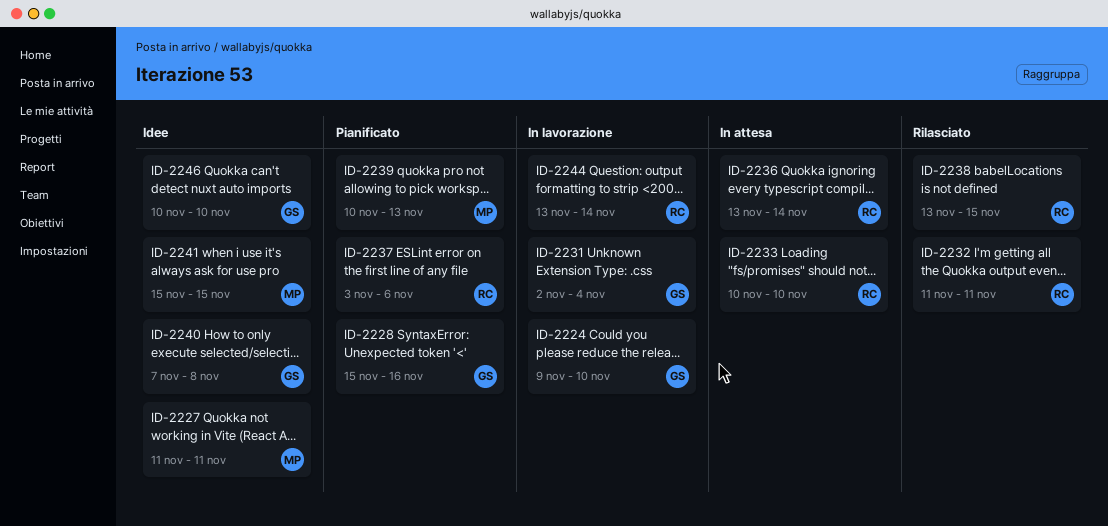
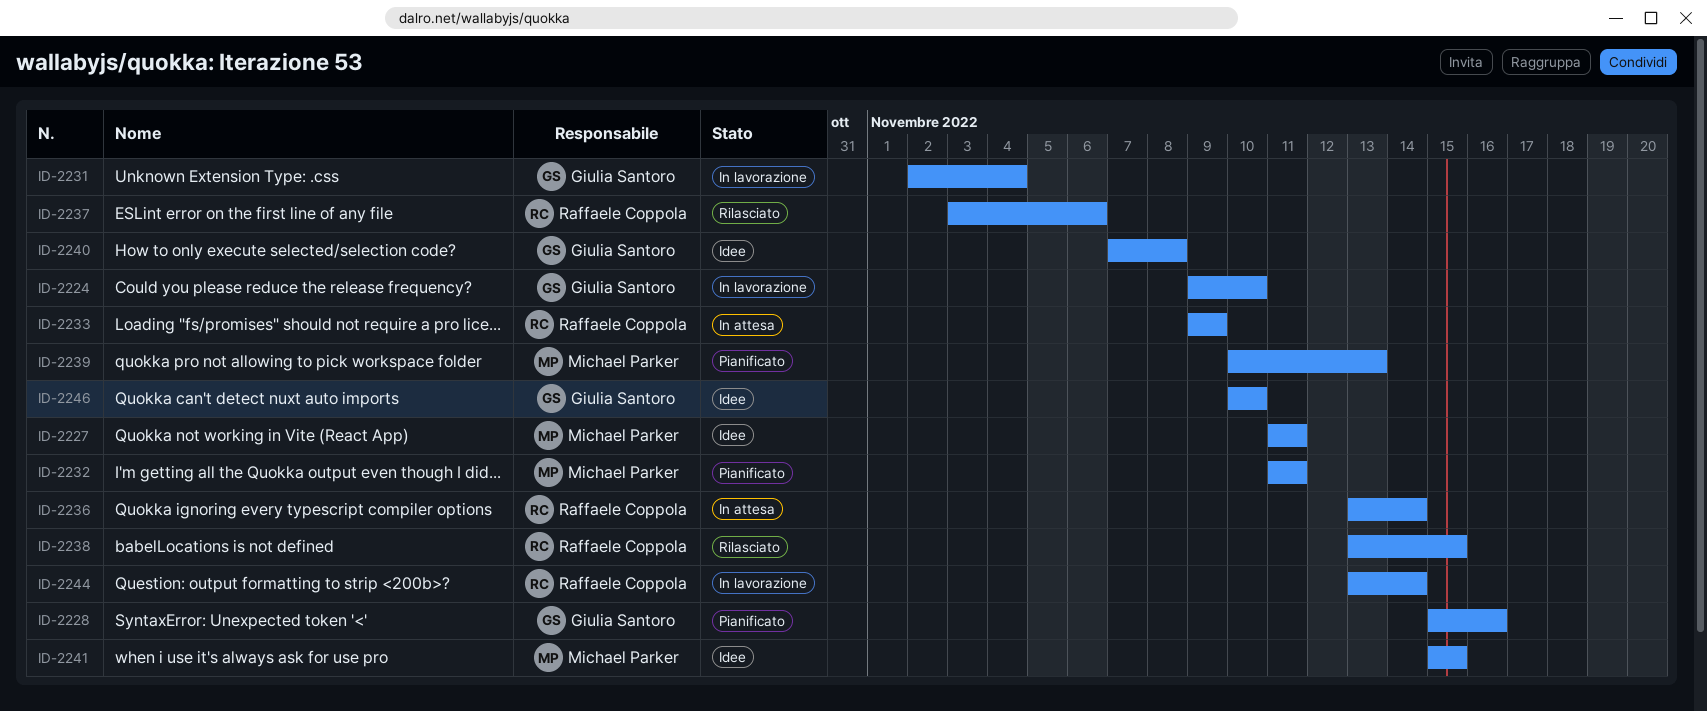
ID-2232, status: Rilasciato -> Pianificato
ID-2232, owner: Raffaele Coppola -> Michael Parker
ID-2233, start: Nov 10 -> Nov 9
ID-2233, due: Nov 10 -> Nov 9
ID-2237, status: Pianificato -> Rilasciato

